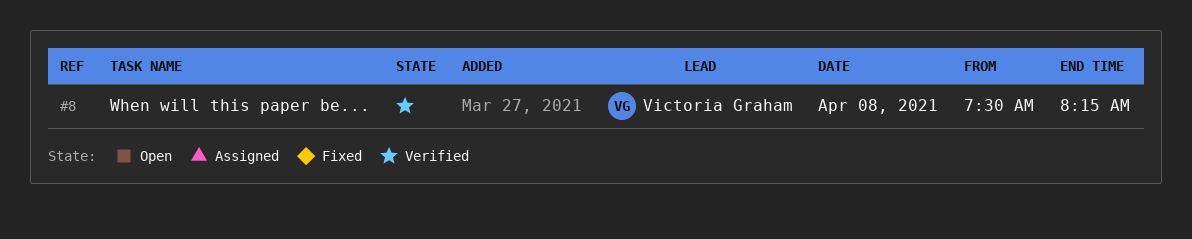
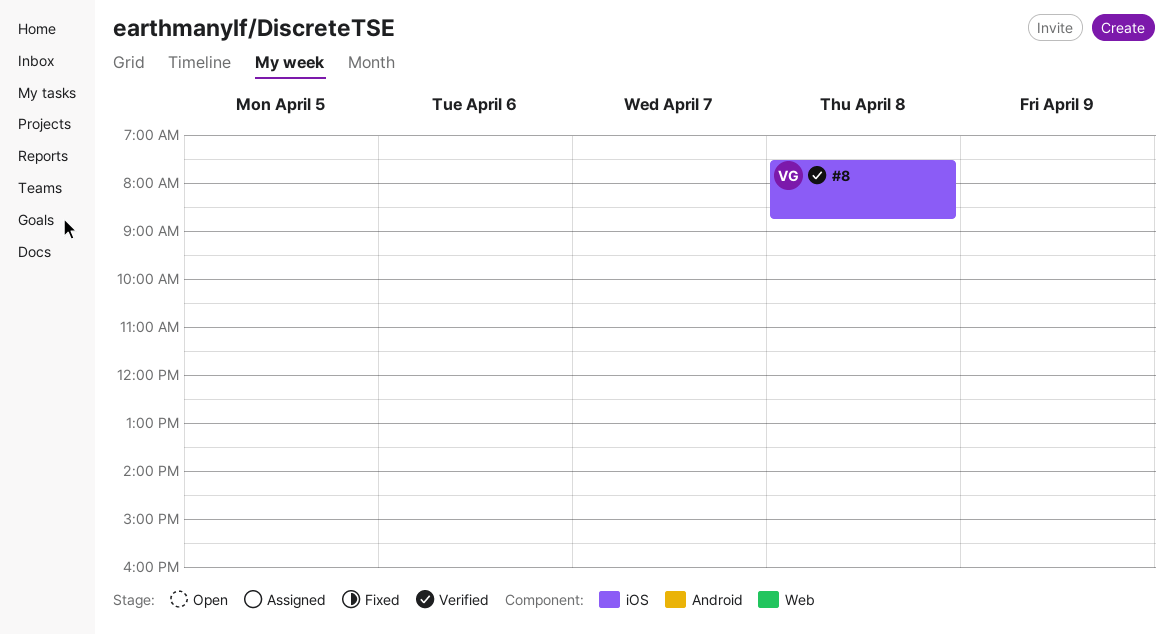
#8, ends: 08:15 -> 08:45

